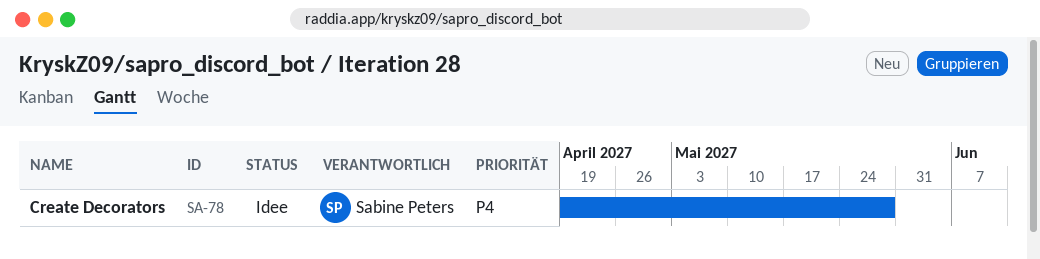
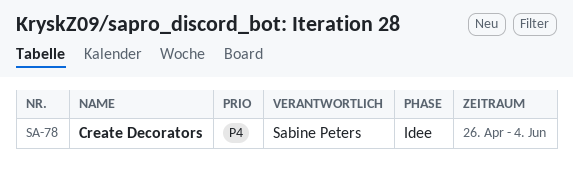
SA-78, start: Apr 19 -> Apr 26
SA-78, due: May 28 -> Jun 4

